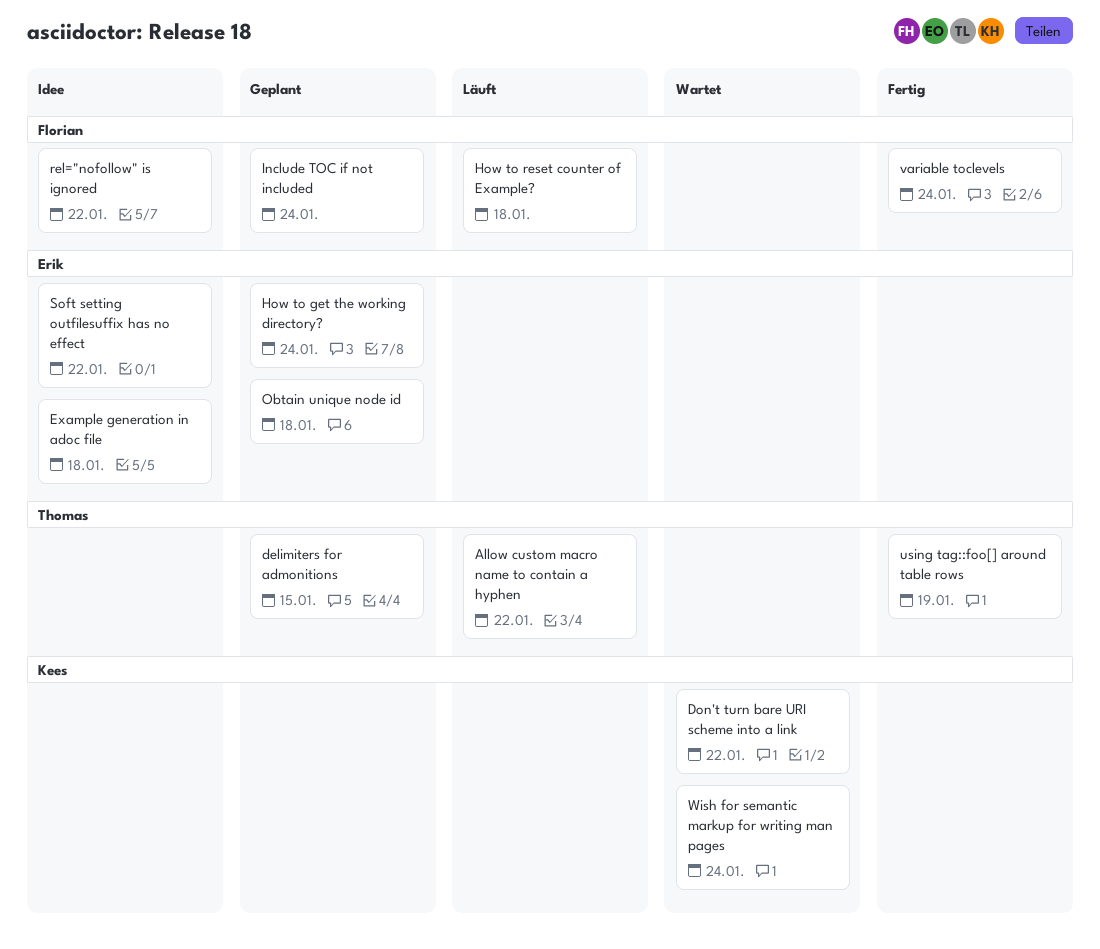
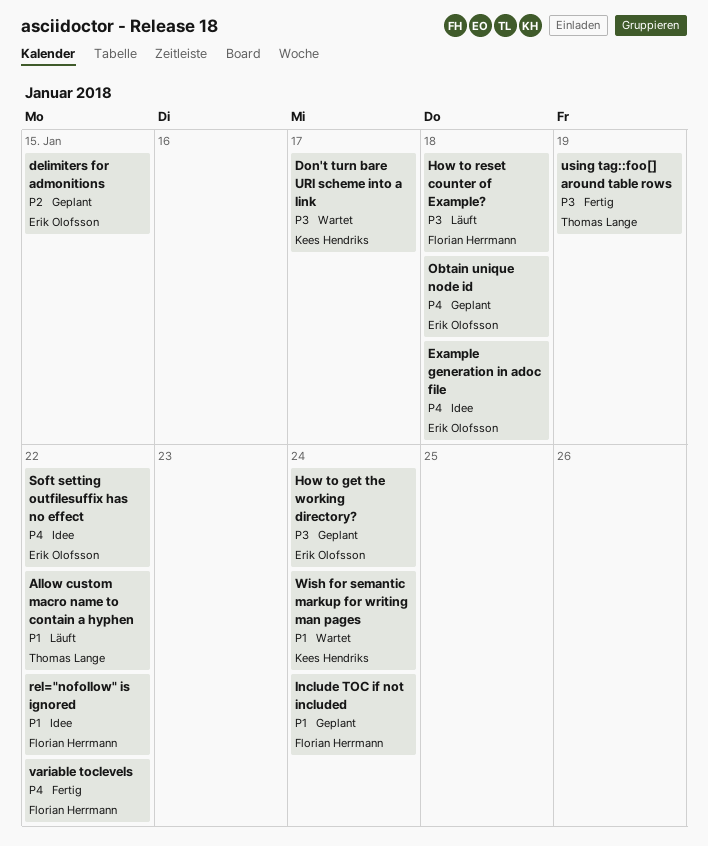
delimiters for admonitions, owner: Thomas Lange -> Erik Olofsson
Don't turn bare URI scheme into a link, due: Jan 22 -> Jan 17
variable toclevels, due: Jan 24 -> Jan 22

